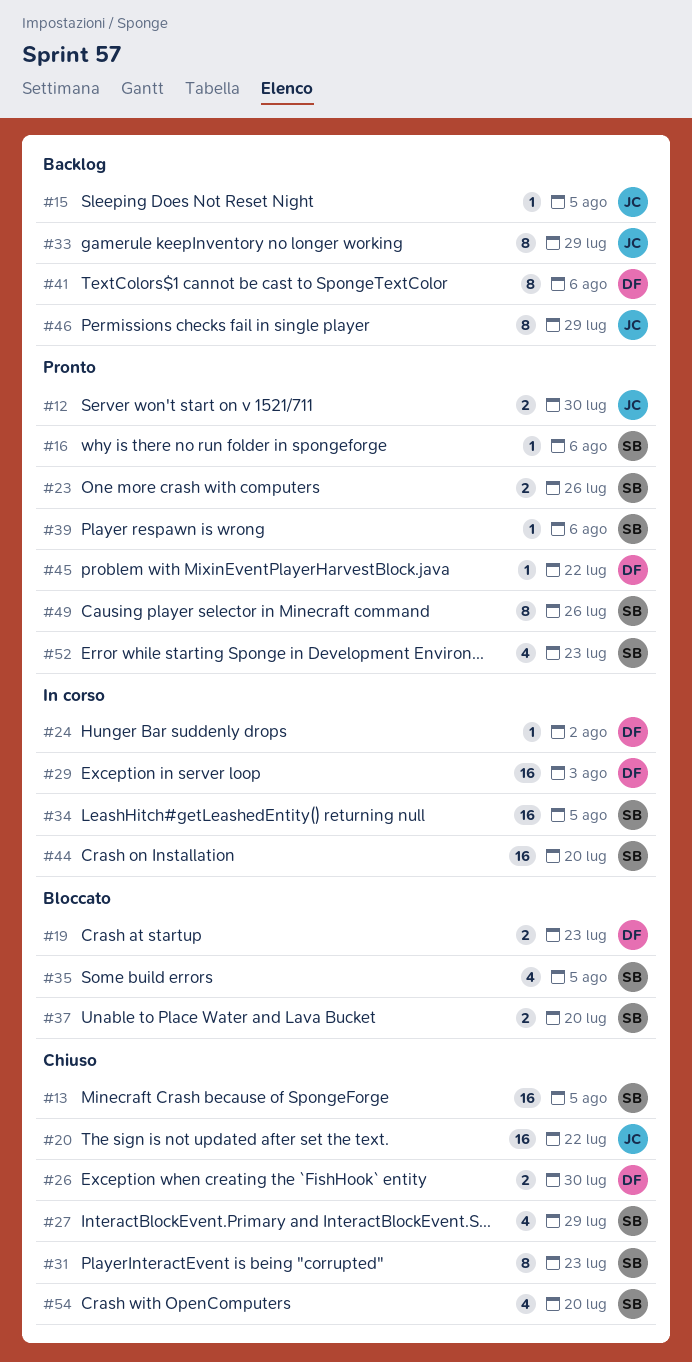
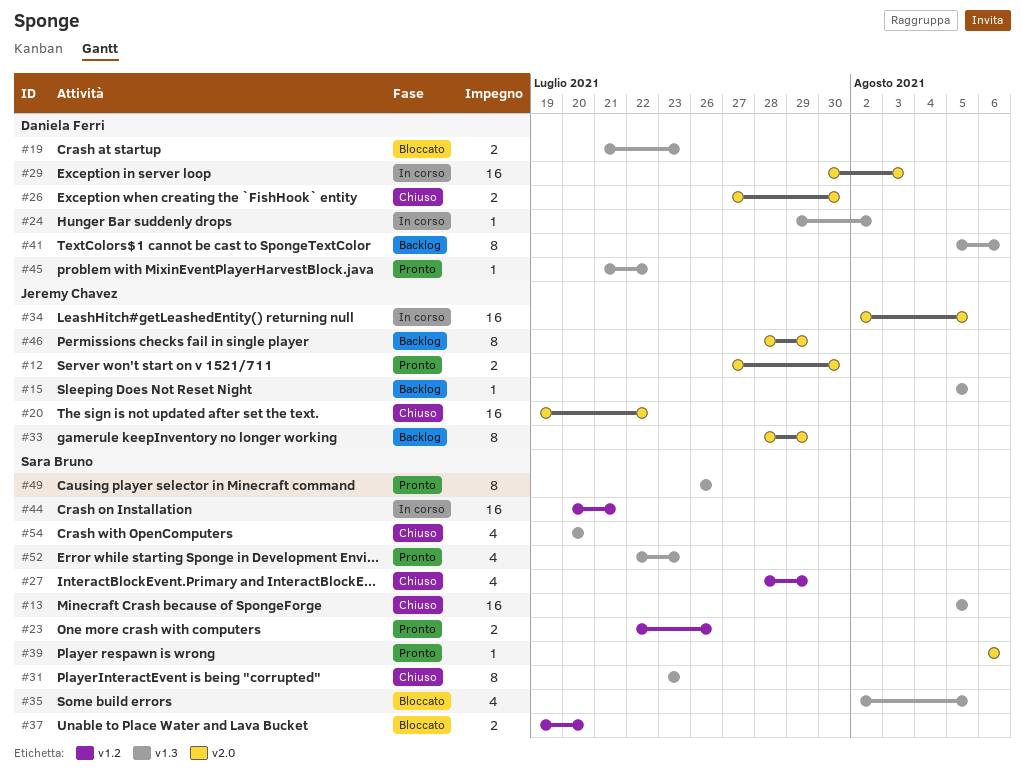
#16: present -> none
#34, owner: Sara Bruno -> Jeremy Chavez
#44, due: Jul 20 -> Jul 21

